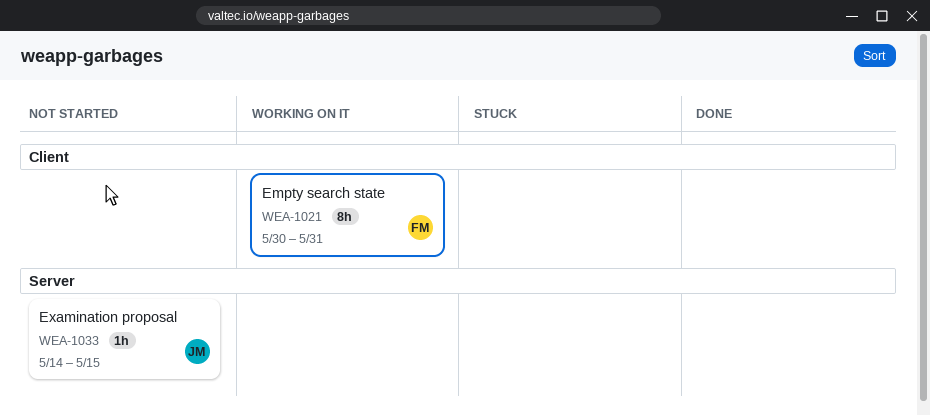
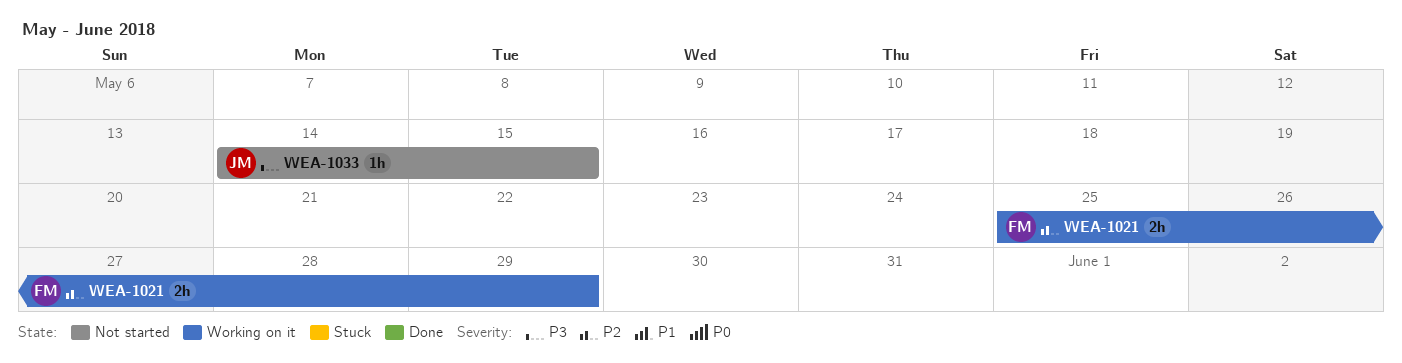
WEA-1021, estimate: 8h -> 2h
WEA-1021, start: May 30 -> May 25
WEA-1021, due: May 31 -> May 29

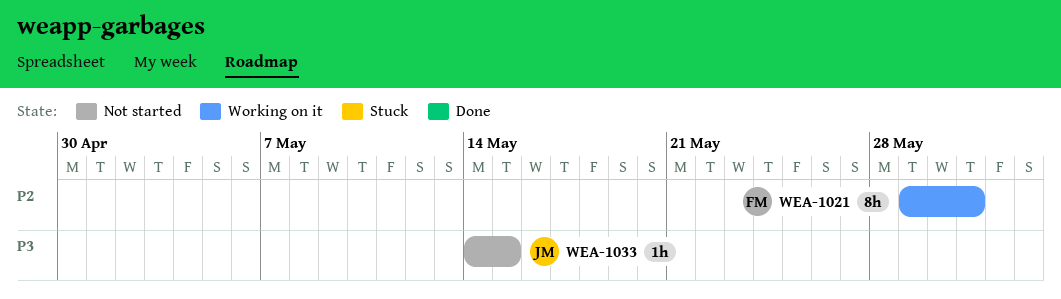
WEA-1021, estimate: 2h -> 8h
WEA-1021, start: May 25 -> May 29
WEA-1021, due: May 29 -> May 31

